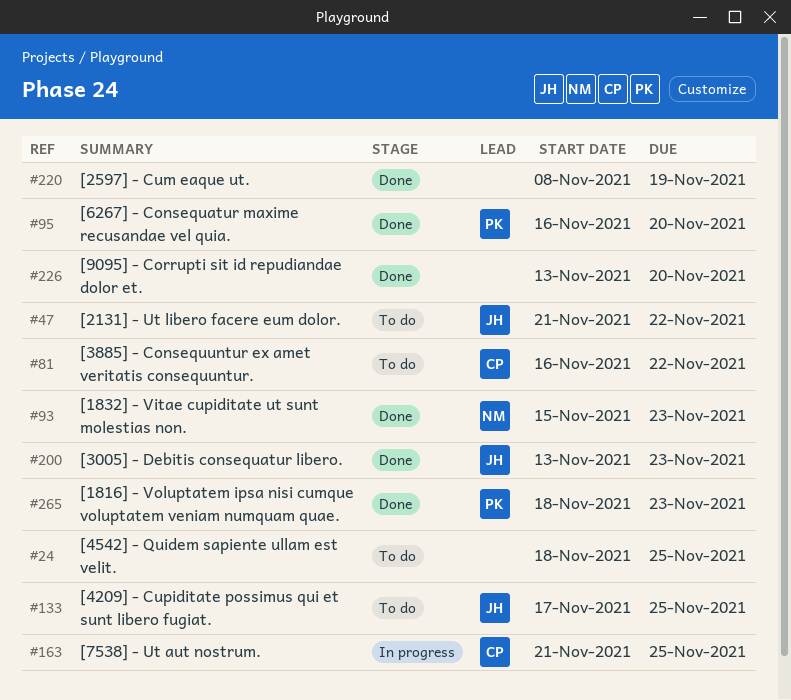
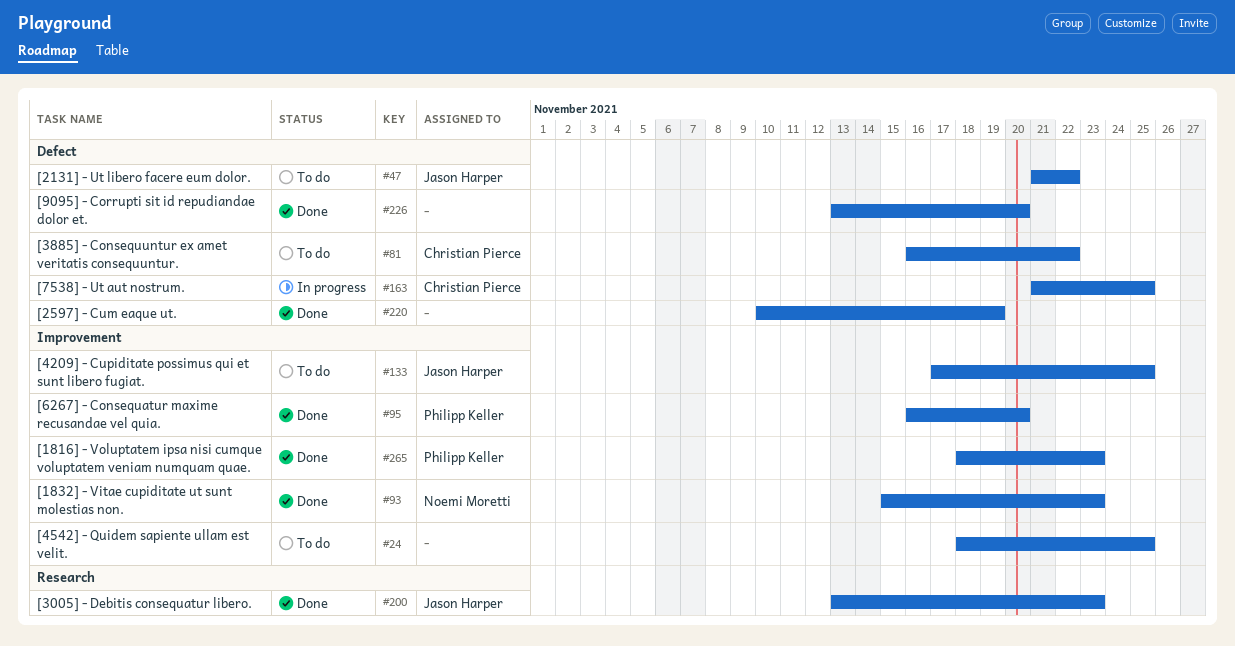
#220, start: Nov 8 -> Nov 10

